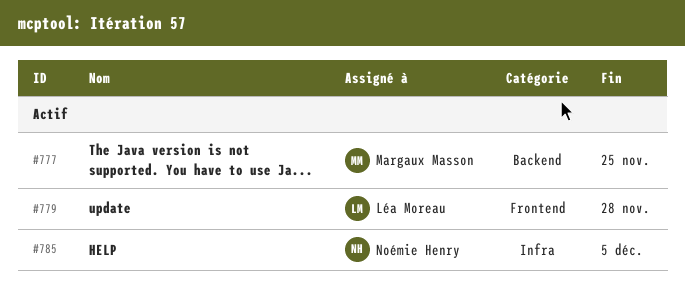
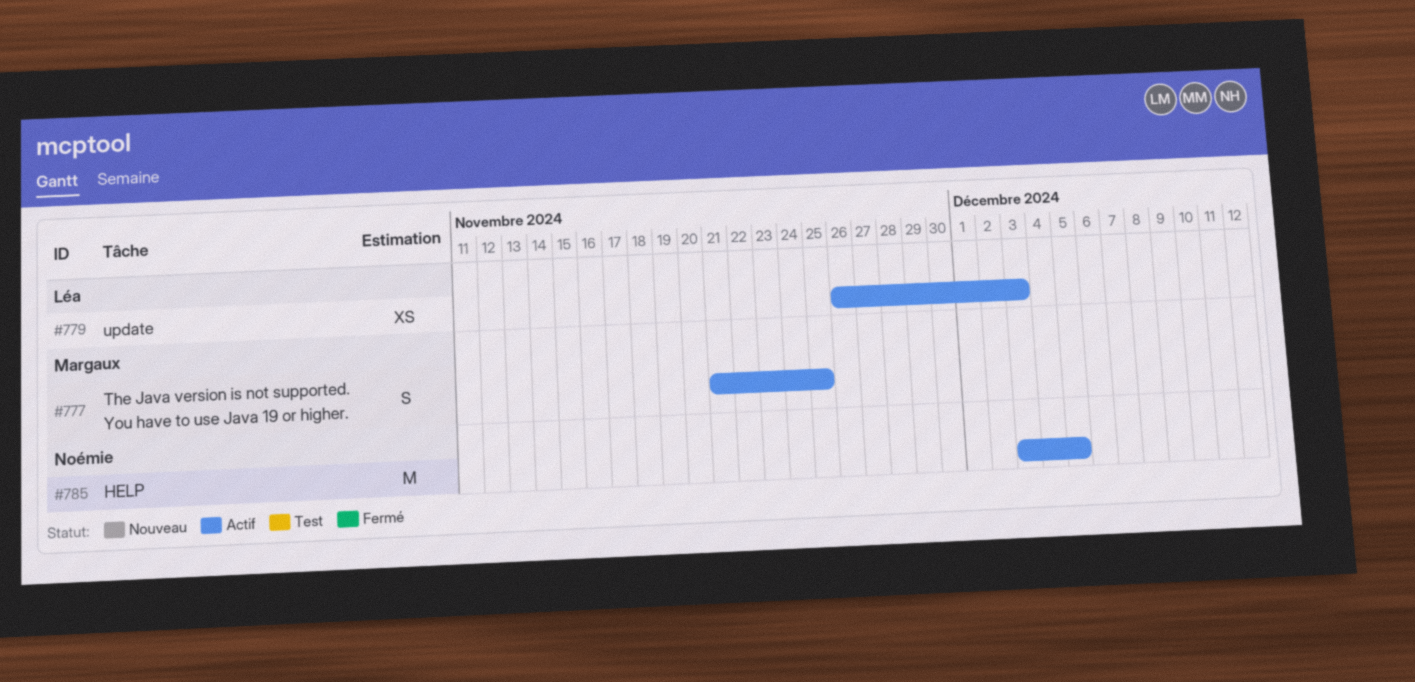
#779, due: Nov 28 -> Dec 3

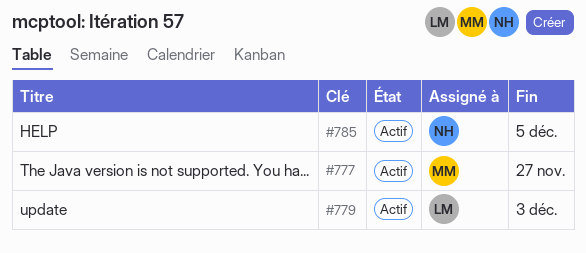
#777, due: Nov 25 -> Nov 27

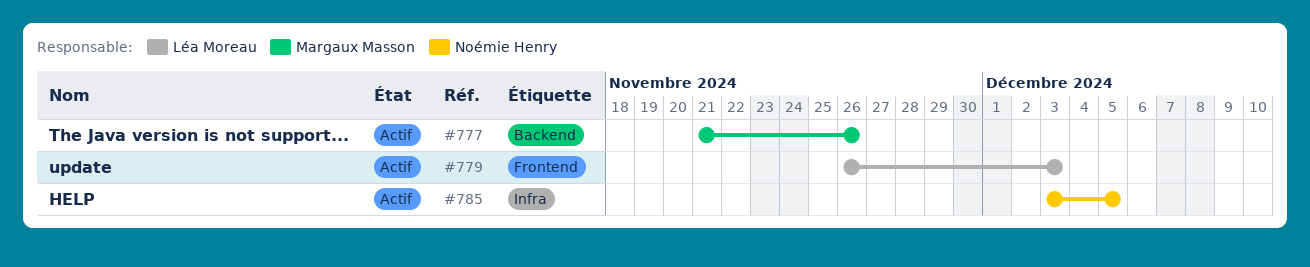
#777, due: Nov 27 -> Nov 26

